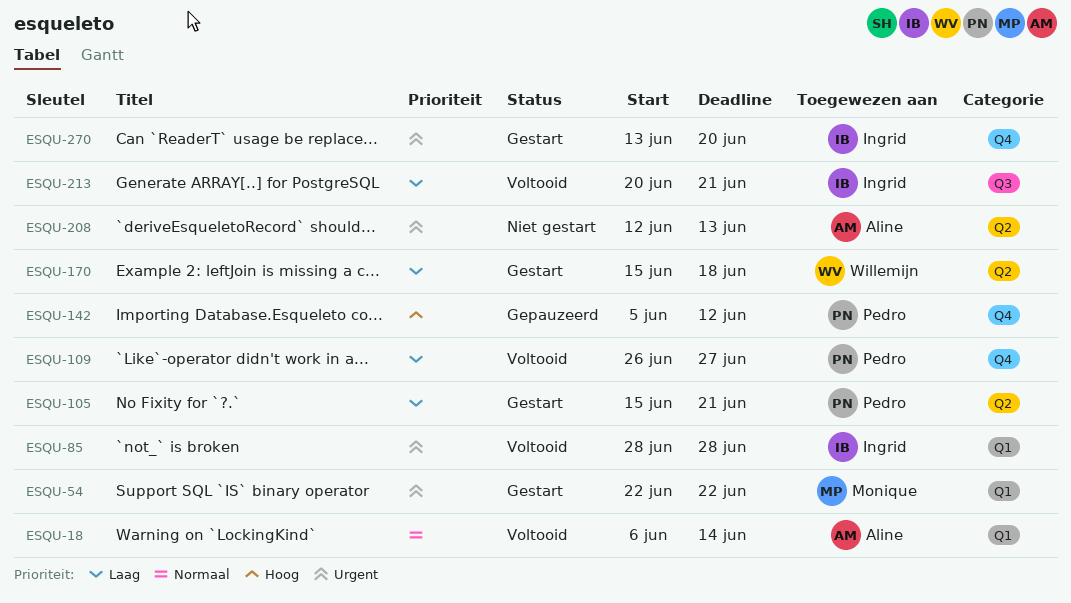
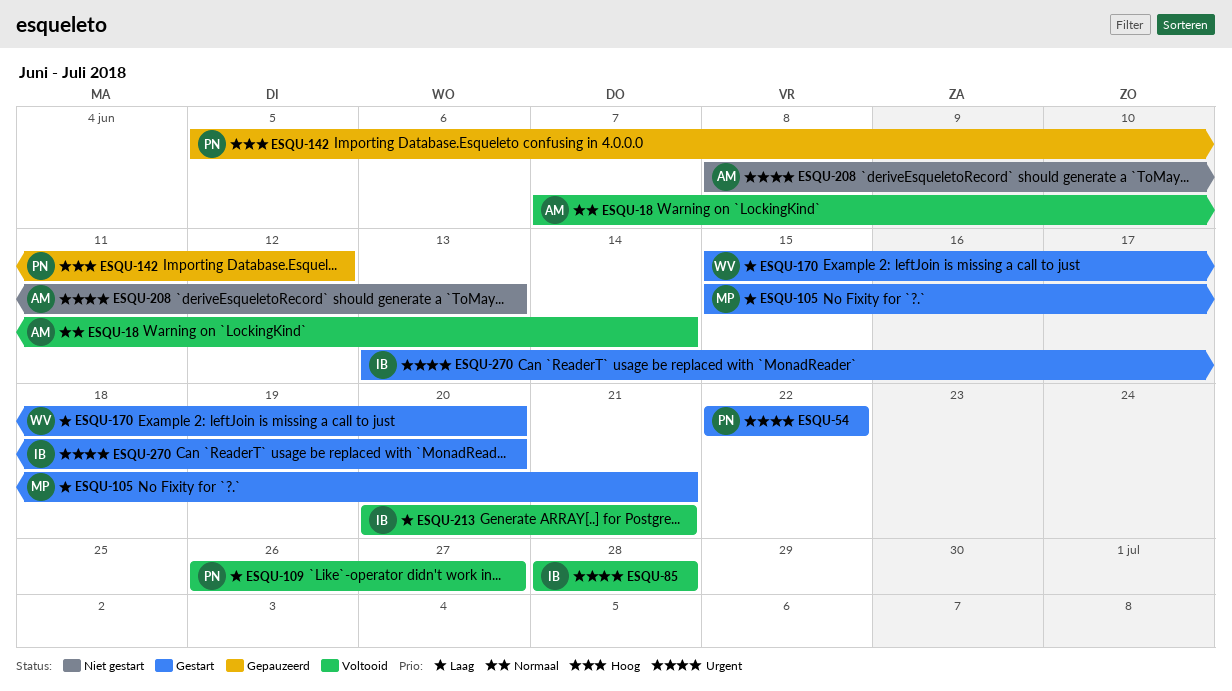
ESQU-18, start: Jun 6 -> Jun 7
ESQU-54, owner: Monique -> Pedro
ESQU-105, owner: Pedro -> Monique
ESQU-170, due: Jun 18 -> Jun 20
ESQU-208, start: Jun 12 -> Jun 8

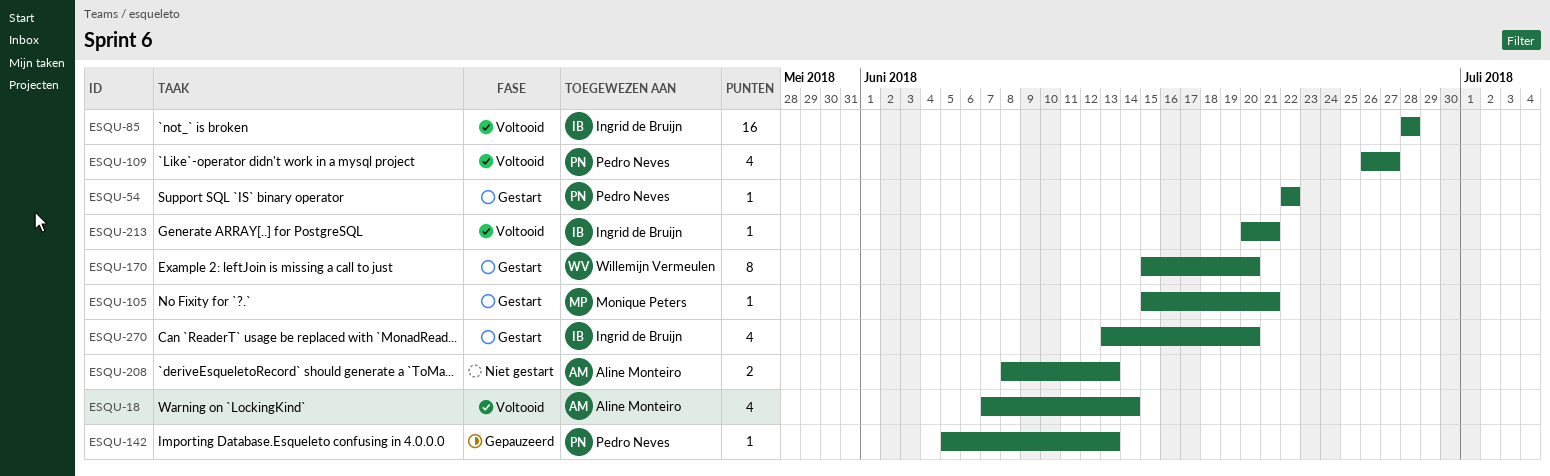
ESQU-142, due: Jun 12 -> Jun 13

